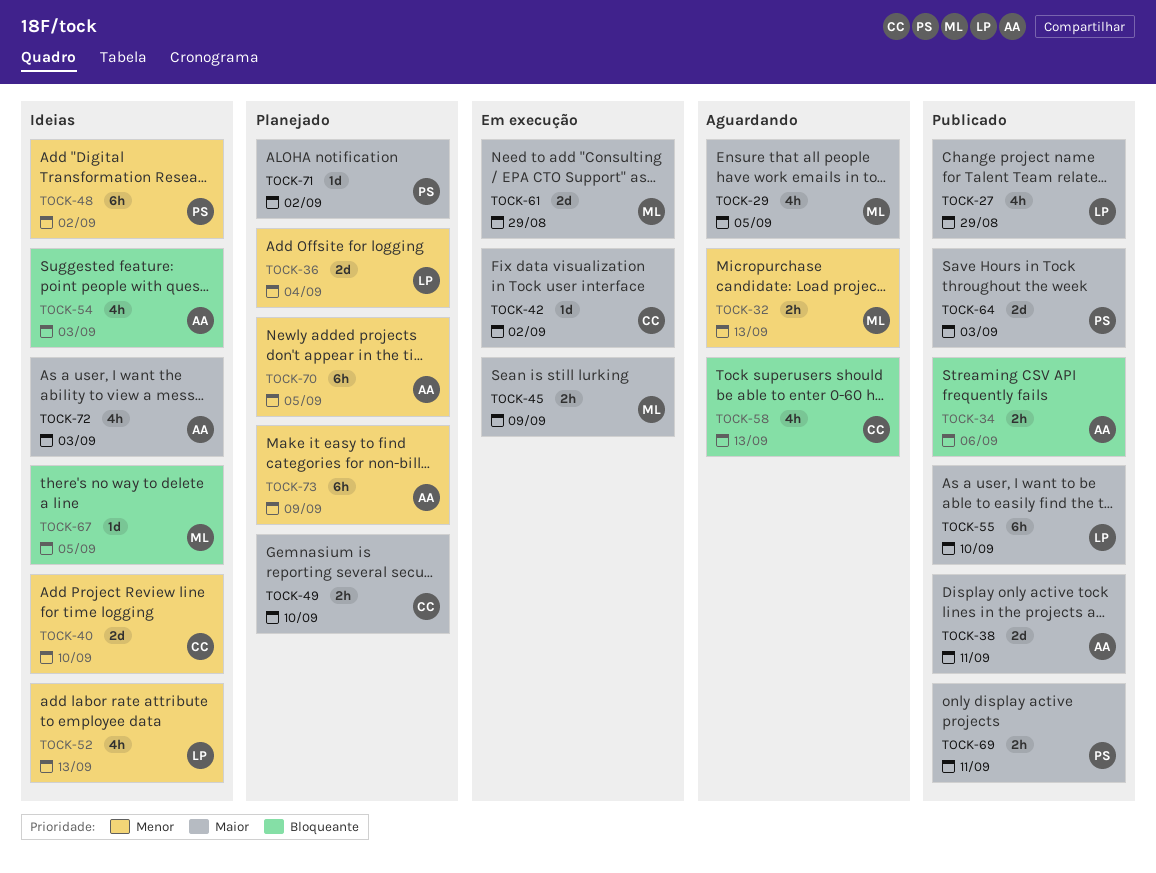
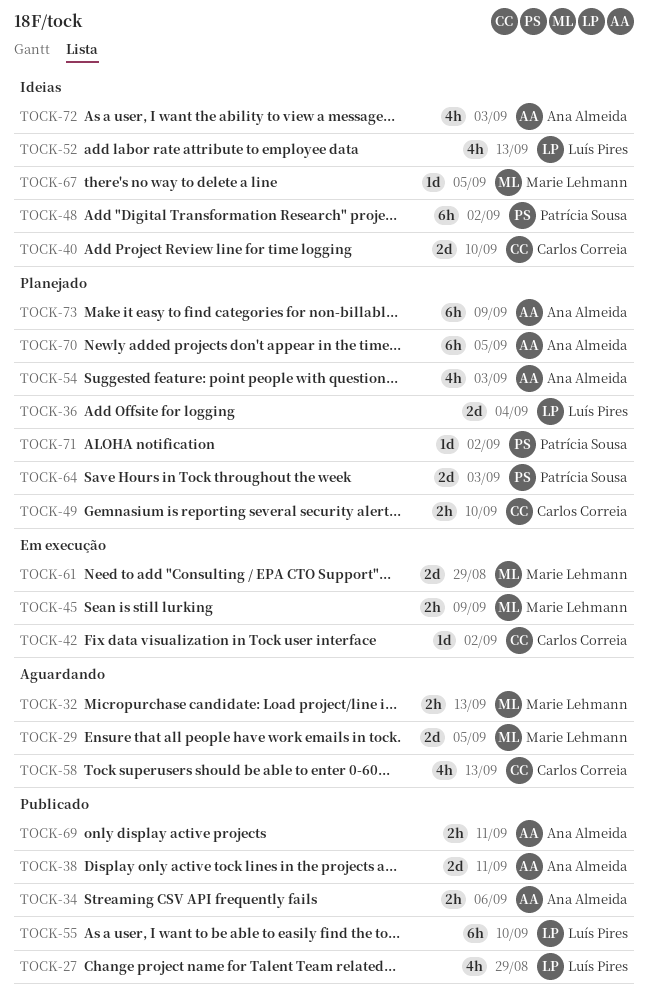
TOCK-29, estimate: 4h -> 2d
TOCK-54, status: Ideias -> Planejado
TOCK-64, status: Publicado -> Planejado
TOCK-69, owner: Patrícia Sousa -> Ana Almeida

